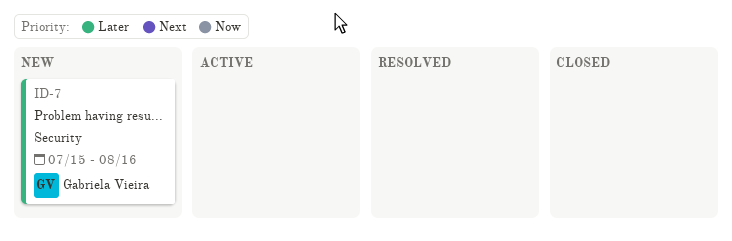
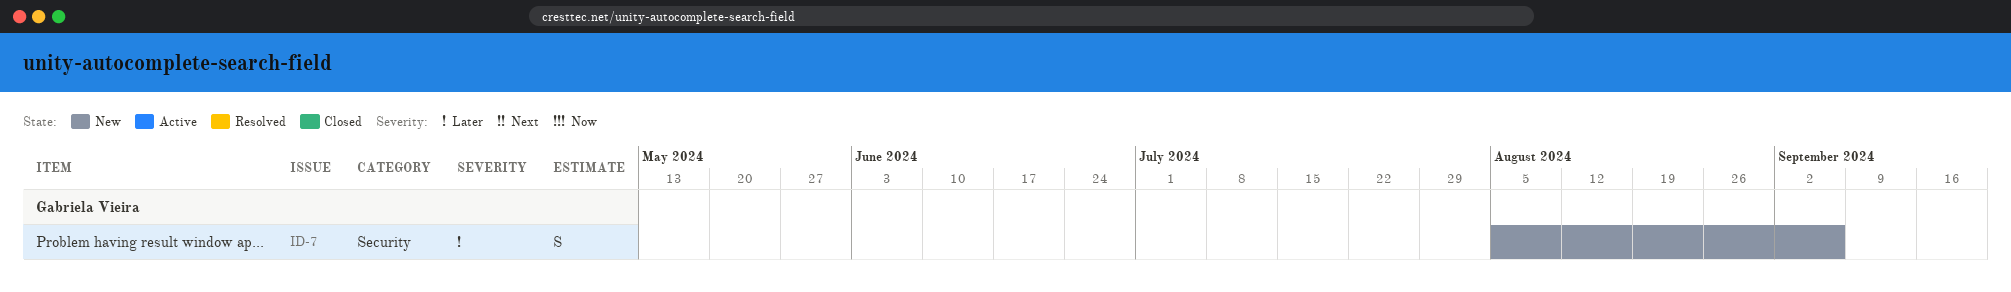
ID-7, start: Jul 15 -> Aug 5
ID-7, due: Aug 16 -> Sep 6

